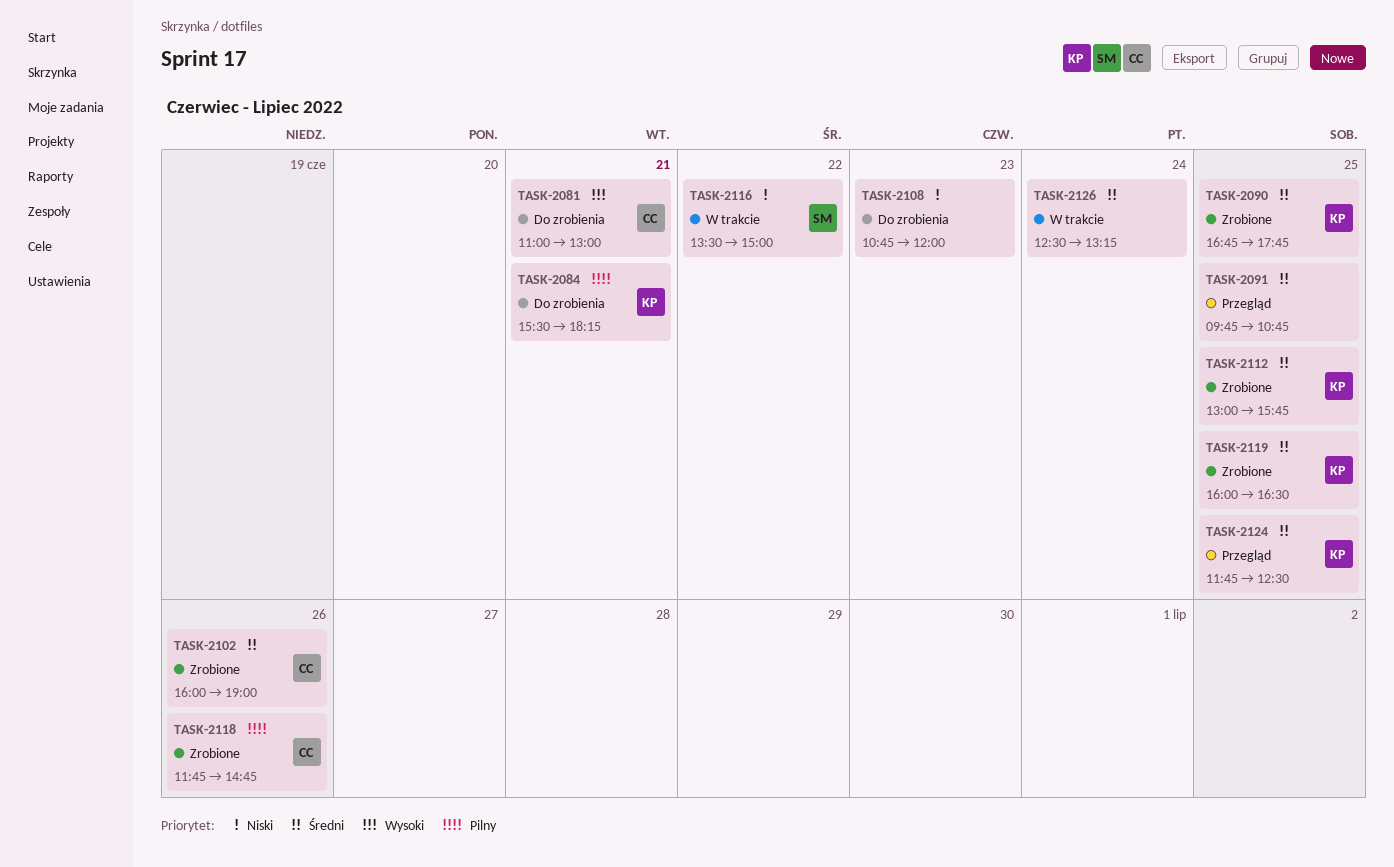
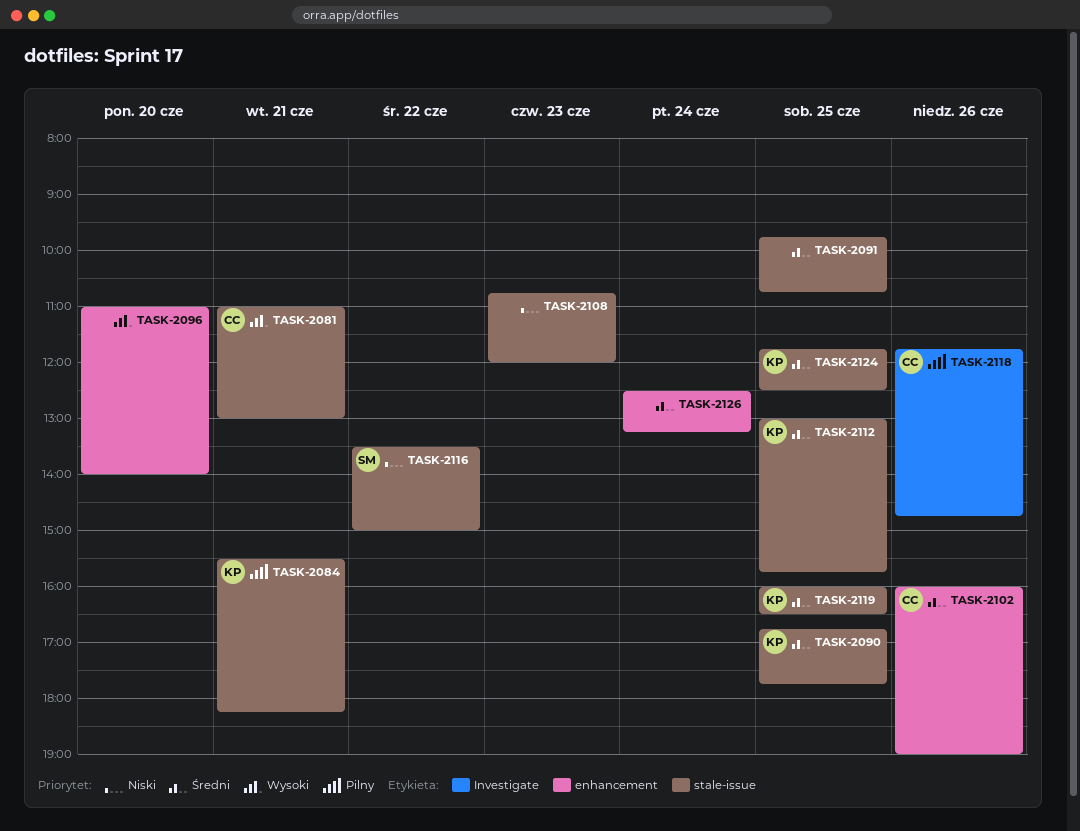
TASK-2096: none -> present

